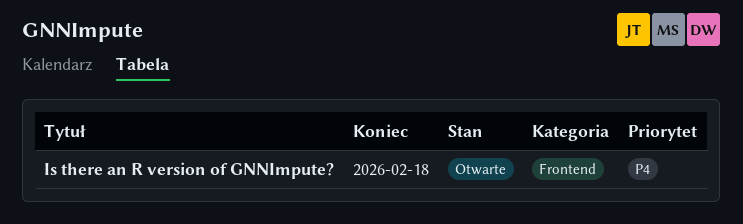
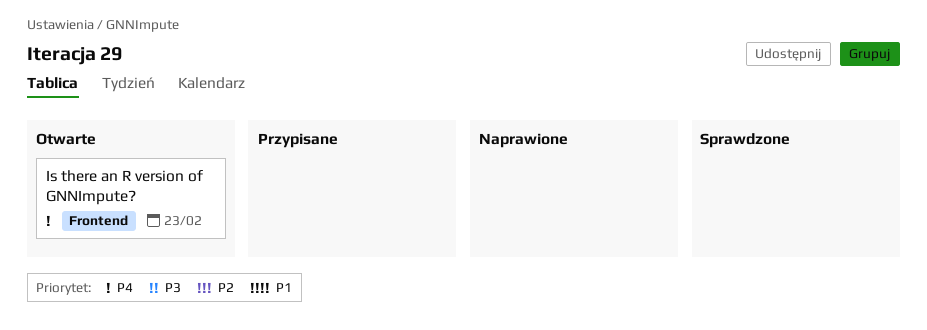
Is there an R version of GNNImpute?, due: Feb 18 -> Feb 23

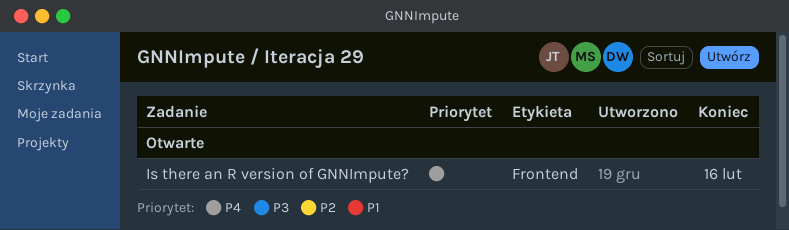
Is there an R version of GNNImpute?, due: Feb 23 -> Feb 16

